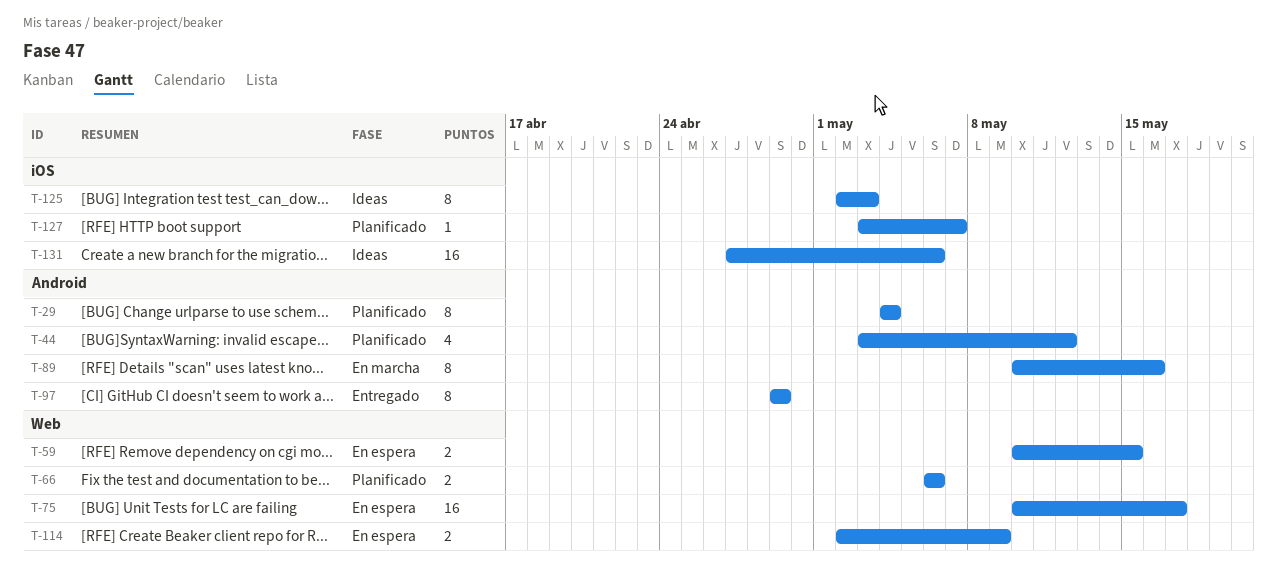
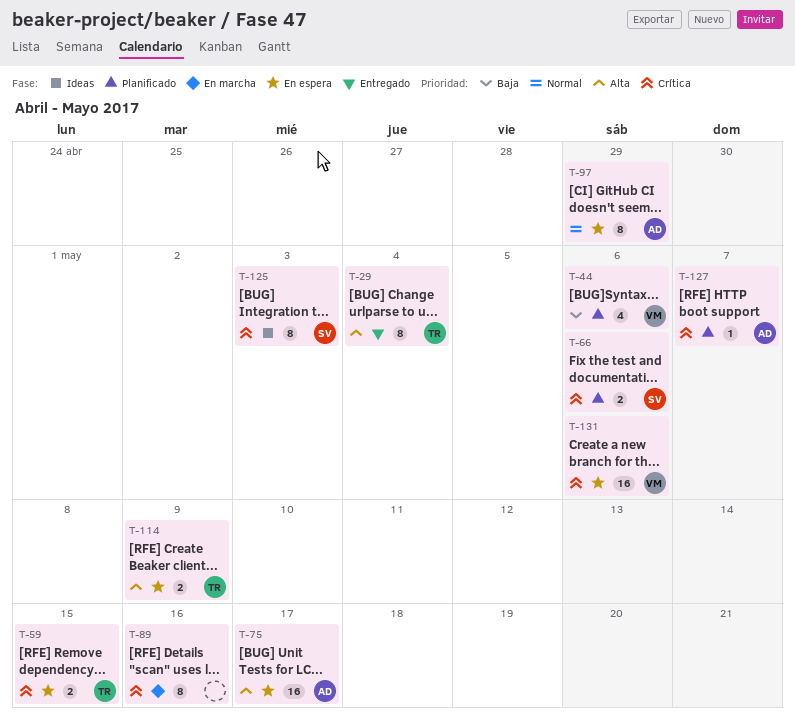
T-29, status: Planificado -> Entregado
T-44, due: May 12 -> May 6
T-97, status: Entregado -> En espera
T-131, status: Ideas -> En espera

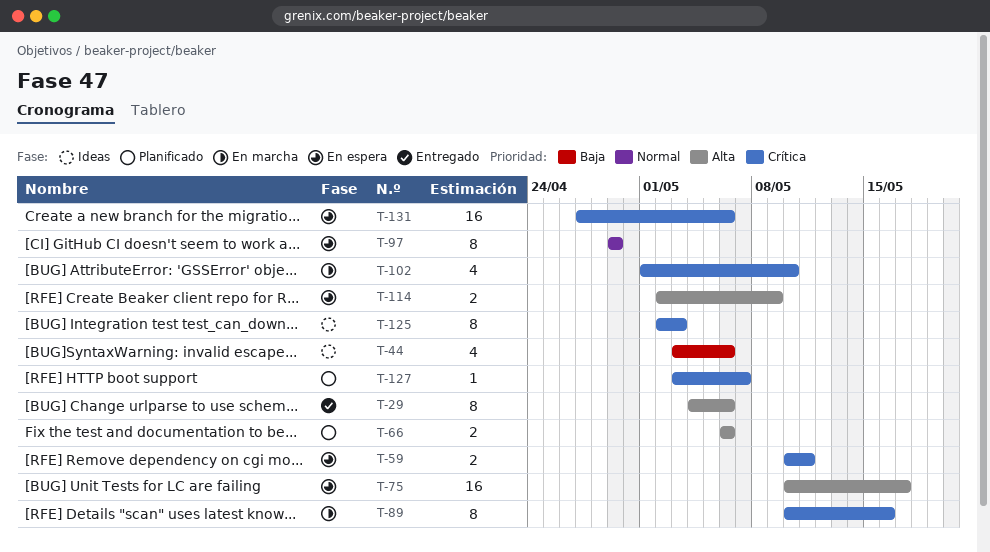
T-29, due: May 4 -> May 6
T-44, status: Planificado -> Ideas
T-59, due: May 15 -> May 11
T-66, priority: Crítica -> Alta
T-102: none -> present

